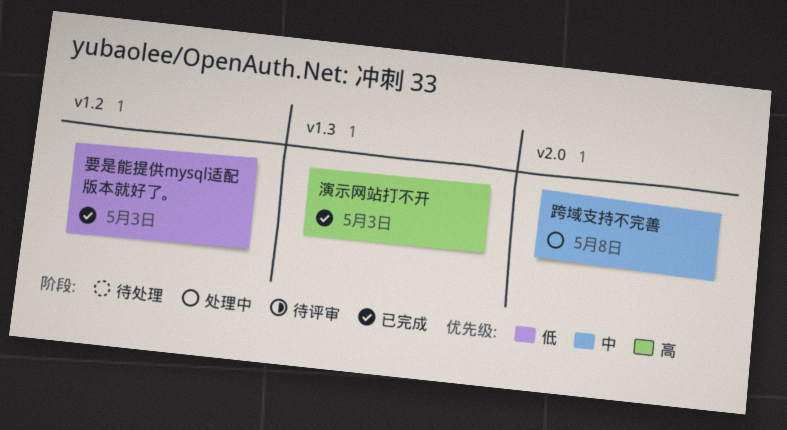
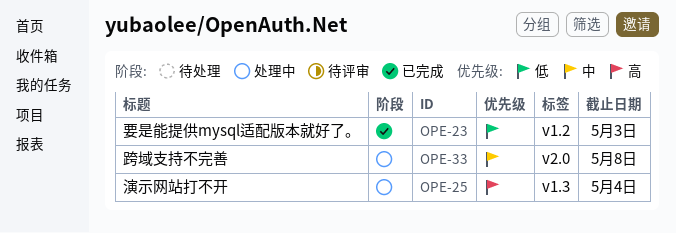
演示网站打不开, status: 已完成 -> 处理中
演示网站打不开, due: May 3 -> May 4

